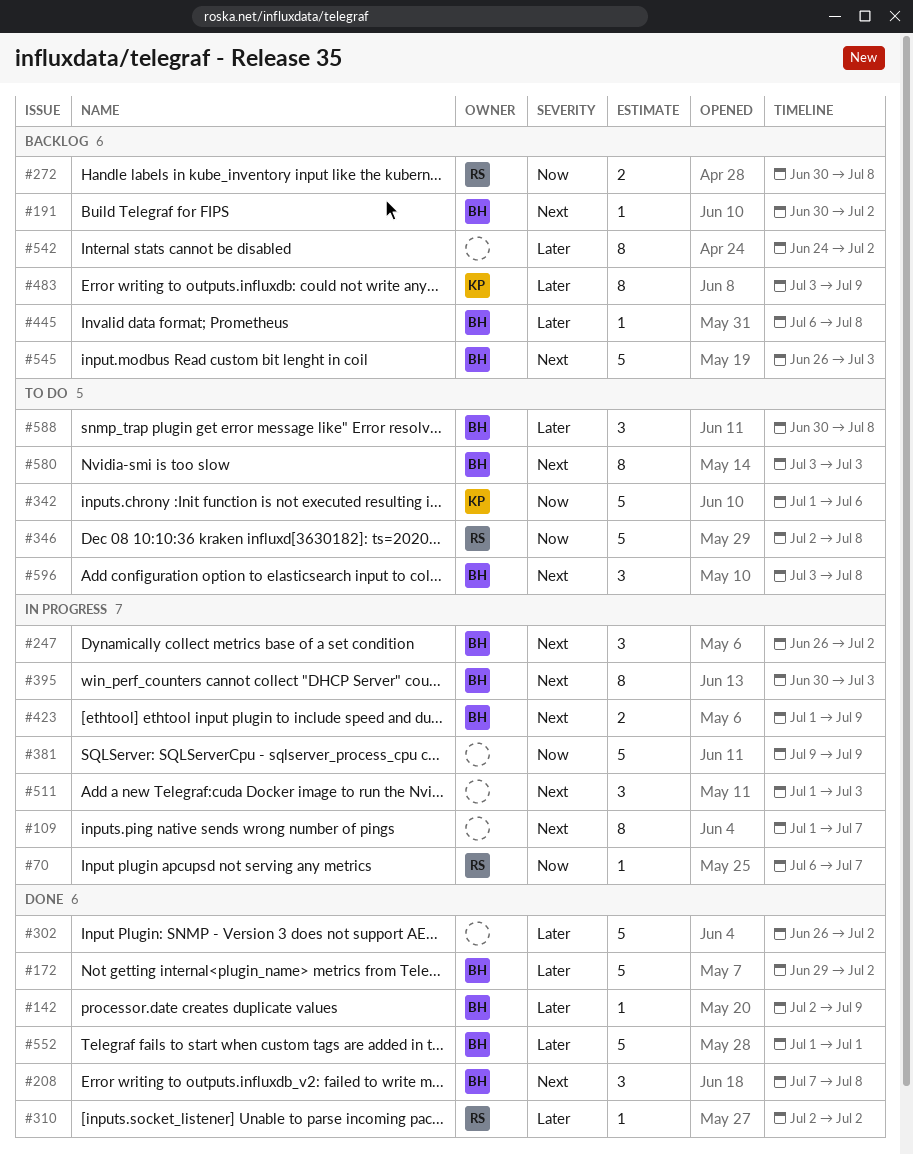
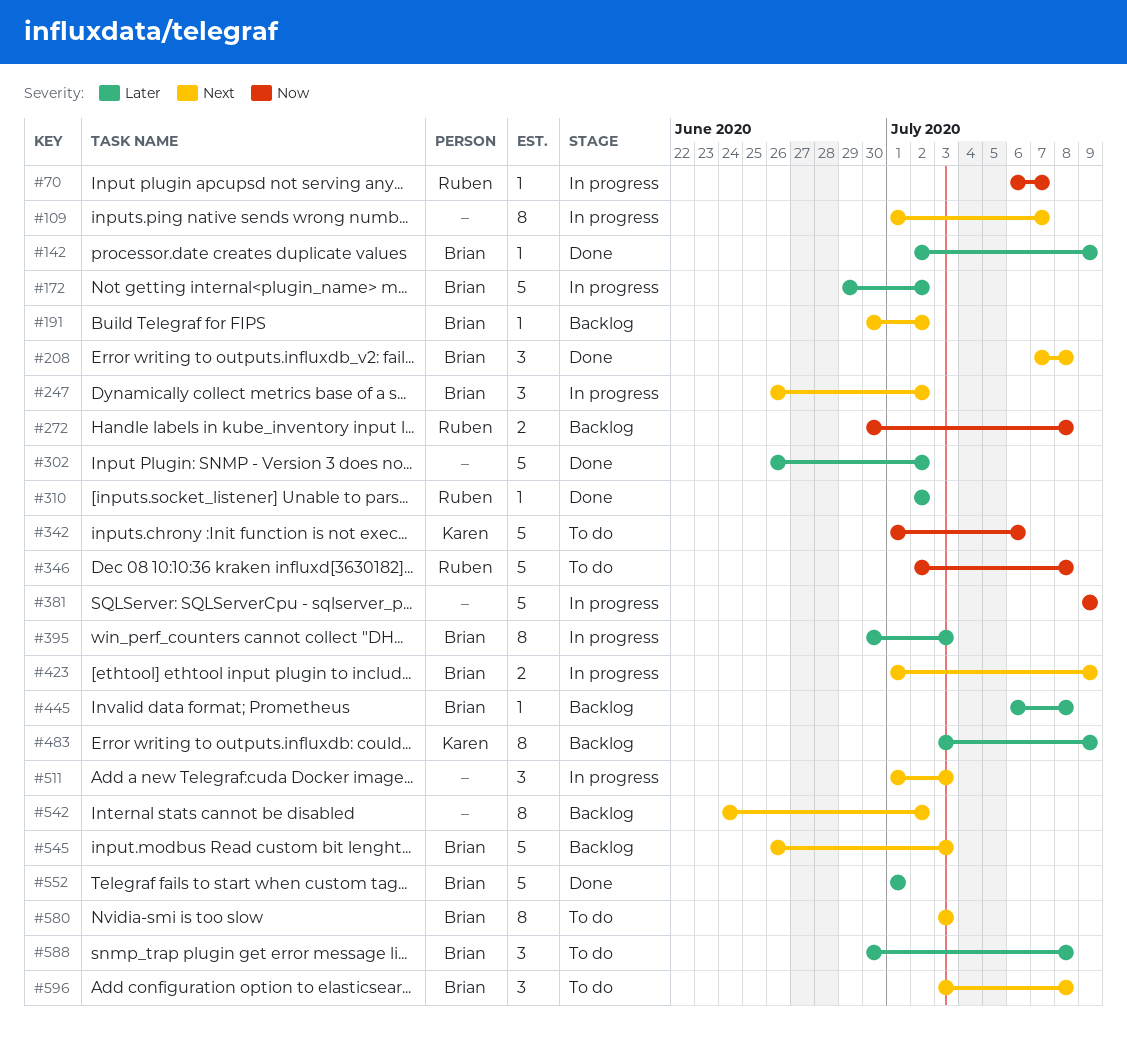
#172, status: Done -> In progress
#395, priority: Next -> Later
#542, priority: Later -> Next

